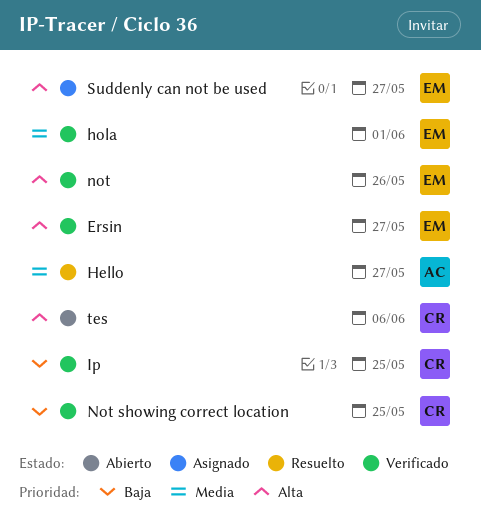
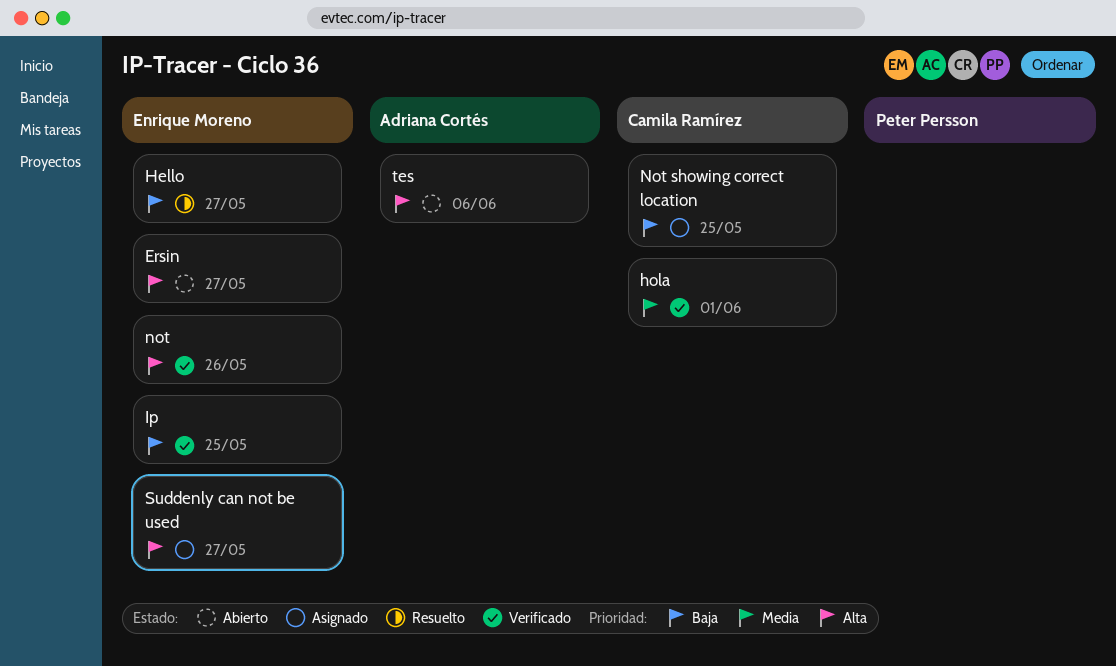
Ersin, status: Verificado -> Abierto
Hello, owner: Adriana Cortés -> Enrique Moreno
Hello, priority: Media -> Baja
hola, owner: Enrique Moreno -> Camila Ramírez
Ip, owner: Camila Ramírez -> Enrique Moreno
Not showing correct location, status: Verificado -> Asignado
tes, owner: Camila Ramírez -> Adriana Cortés

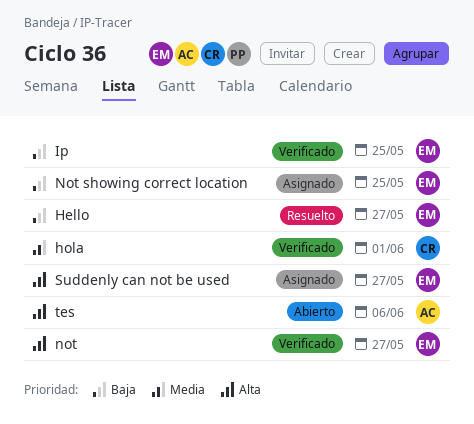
Ersin: present -> none
not, due: May 26 -> May 27
Not showing correct location, owner: Camila Ramírez -> Enrique Moreno

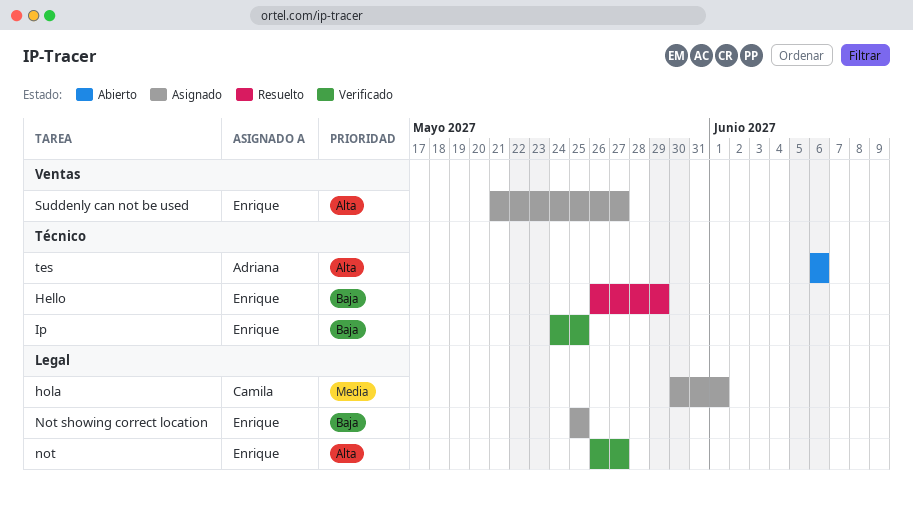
Hello, due: May 27 -> May 29
hola, status: Verificado -> Asignado

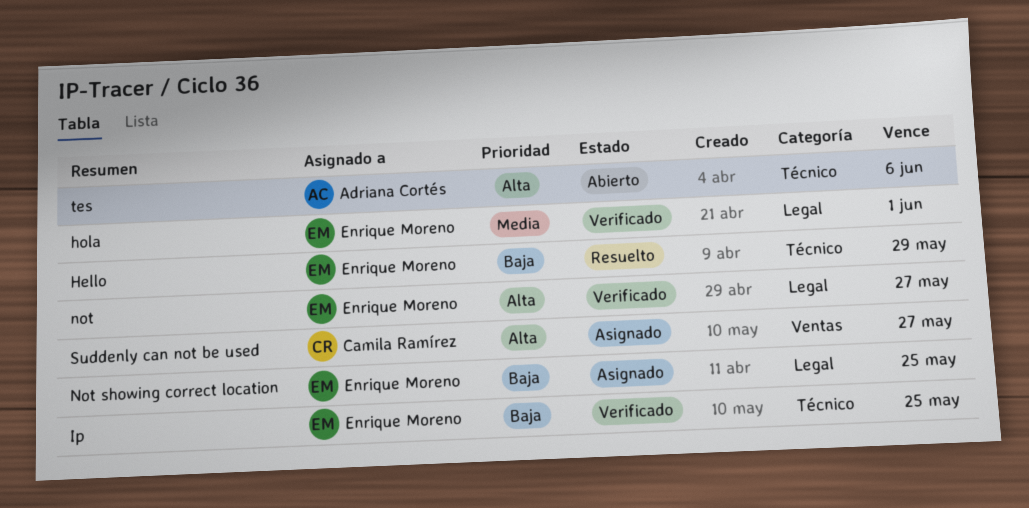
hola, status: Asignado -> Verificado
hola, owner: Camila Ramírez -> Enrique Moreno
Suddenly can not be used, owner: Enrique Moreno -> Camila Ramírez

